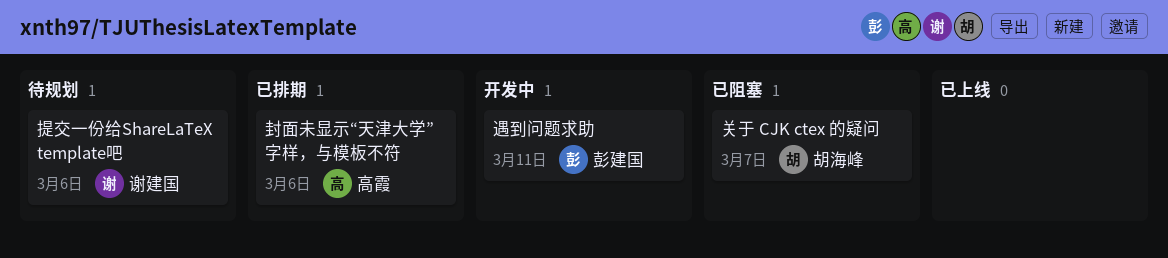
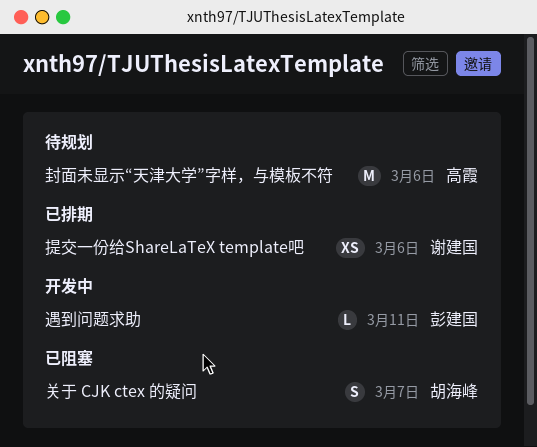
封面未显示“天津大学”字样，与模板不符, status: 已排期 -> 待规划
提交一份给ShareLaTeX template吧, status: 待规划 -> 已排期

